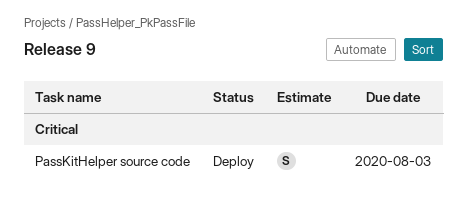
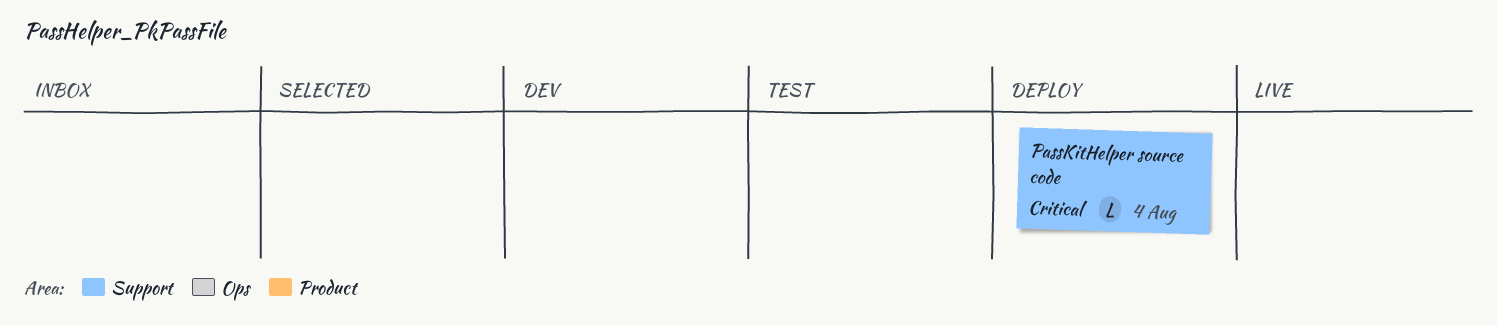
PassKitHelper source code, estimate: S -> L
PassKitHelper source code, due: Aug 3 -> Aug 4

